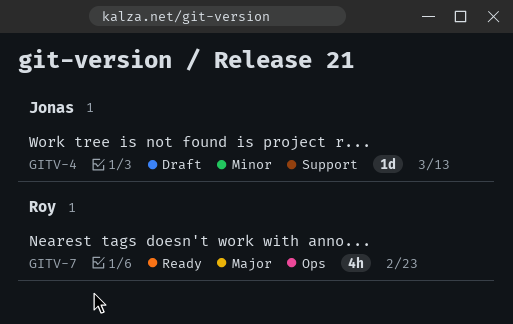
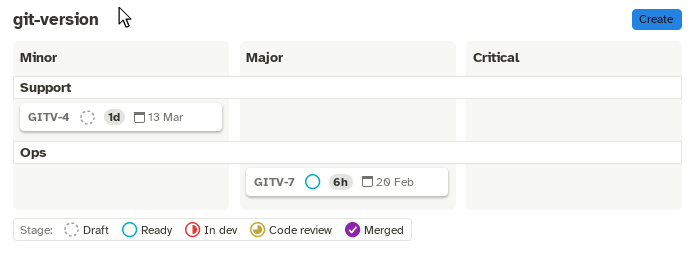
GITV-7, estimate: 4h -> 6h
GITV-7, due: Feb 23 -> Feb 20

